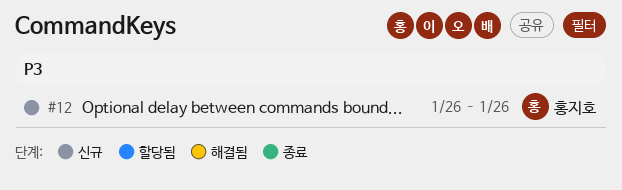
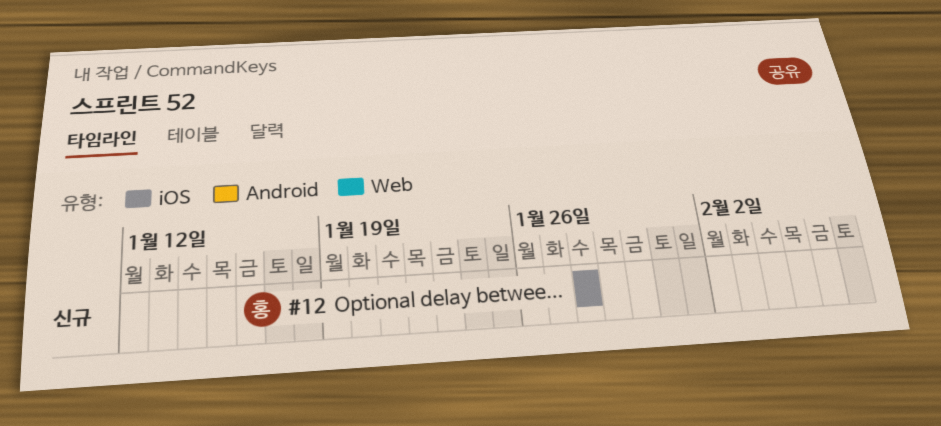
#12, start: Jan 26 -> Jan 28
#12, due: Jan 26 -> Jan 28

